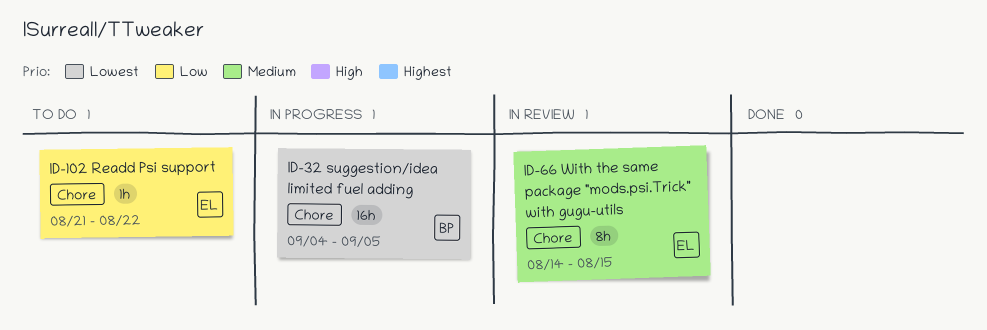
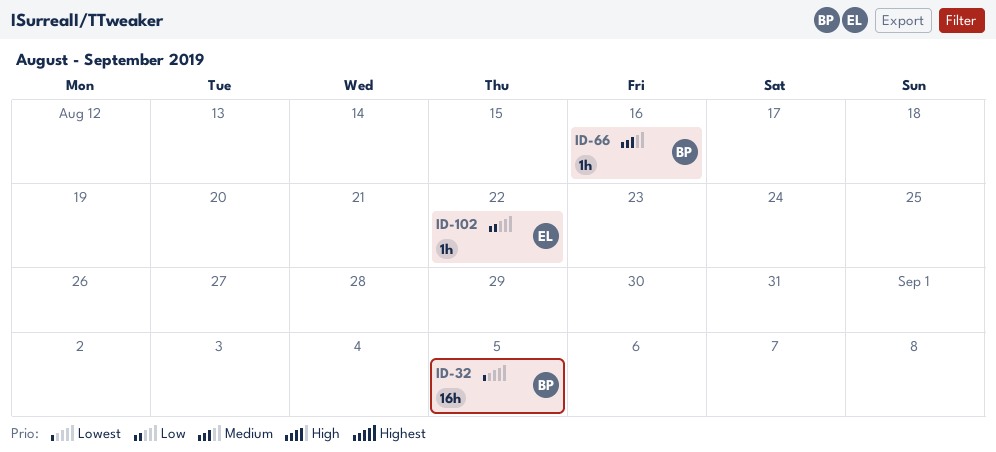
ID-66, owner: EL -> BP
ID-66, estimate: 8h -> 1h
ID-66, due: Aug 15 -> Aug 16

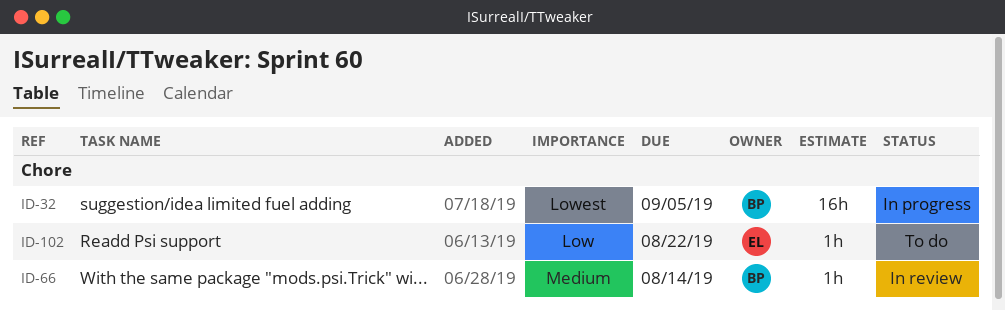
ID-66, due: Aug 16 -> Aug 14

